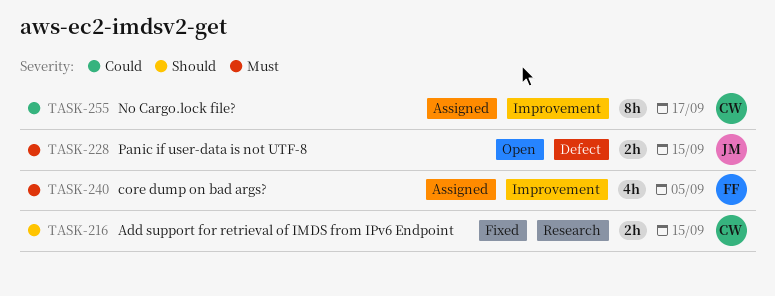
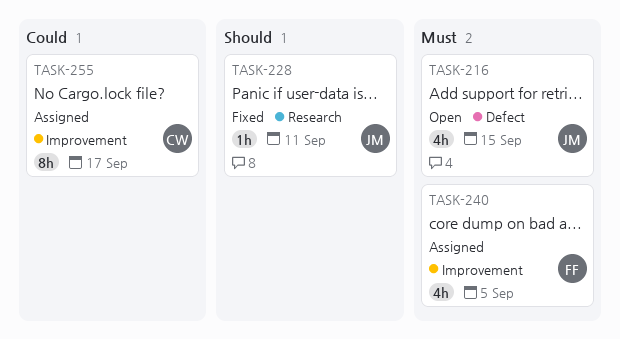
TASK-216, status: Fixed -> Open
TASK-216, owner: CW -> JM
TASK-216, priority: Should -> Must
TASK-216, label: Research -> Defect
TASK-216, estimate: 2h -> 4h
TASK-228, status: Open -> Fixed
TASK-228, priority: Must -> Should
TASK-228, label: Defect -> Research
TASK-228, estimate: 2h -> 1h
TASK-228, due: Sep 15 -> Sep 11

